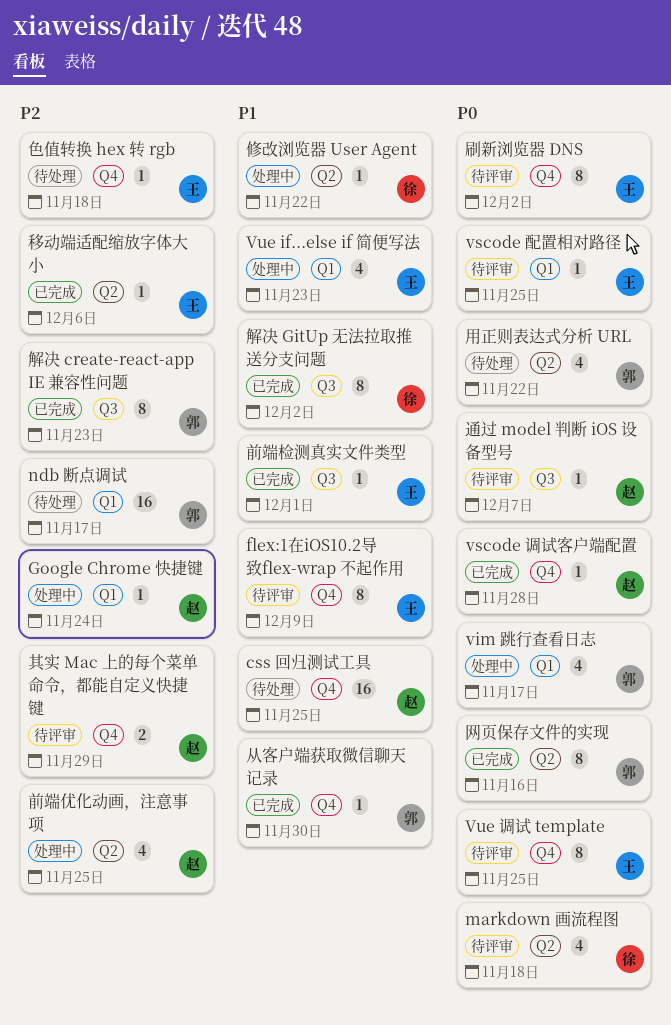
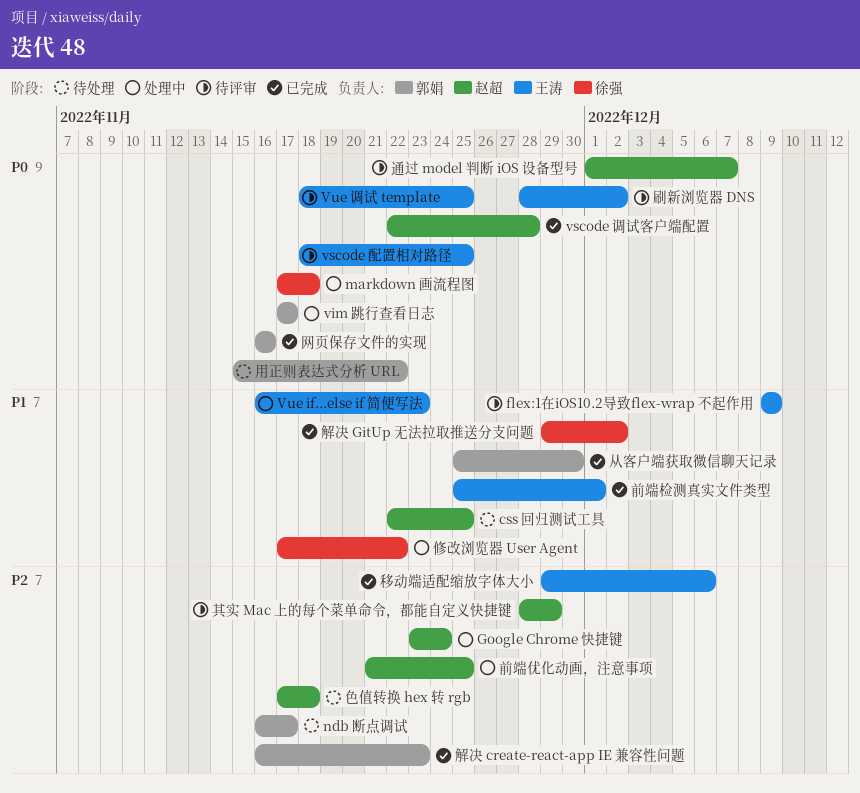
markdown 画流程图, status: 待评审 -> 处理中
色值转换 hex 转 rgb, owner: 王涛 -> 赵超

